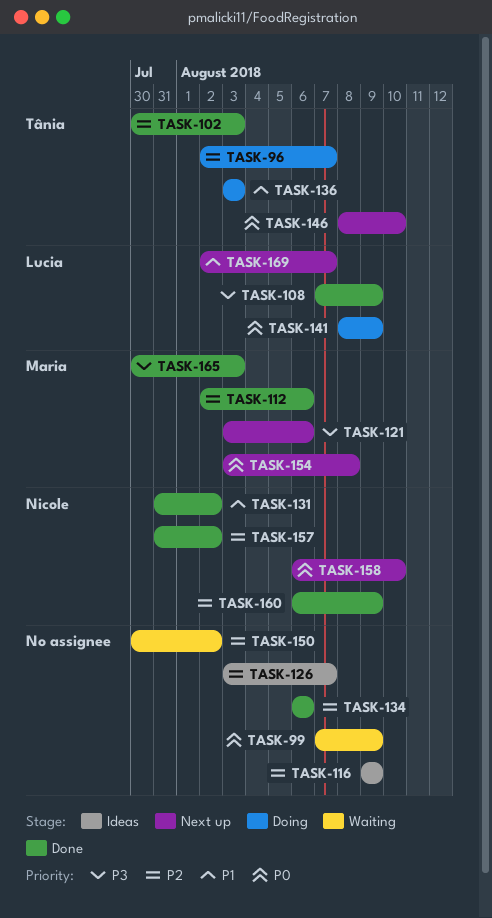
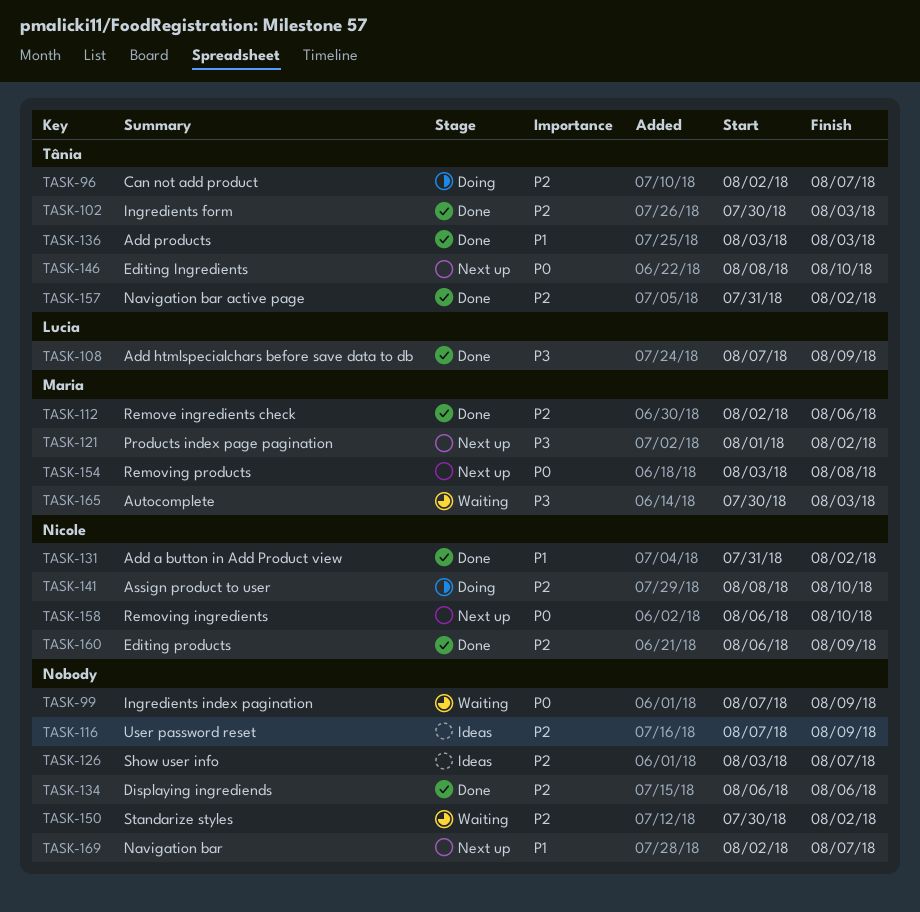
TASK-116, start: Aug 9 -> Aug 7
TASK-121, start: Aug 3 -> Aug 1
TASK-121, due: Aug 6 -> Aug 2
TASK-136, status: Doing -> Done
TASK-141, owner: Lucia -> Nicole
TASK-141, priority: P0 -> P2
TASK-141, due: Aug 9 -> Aug 10
TASK-157, owner: Nicole -> Tânia
TASK-165, status: Done -> Waiting
TASK-169, owner: Lucia -> none

